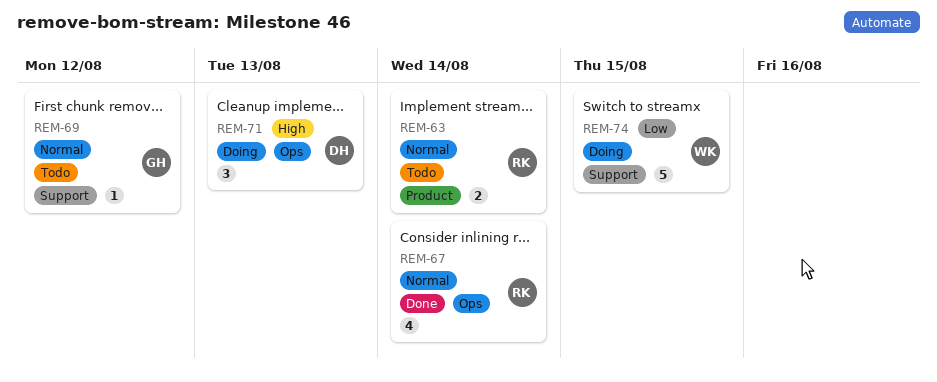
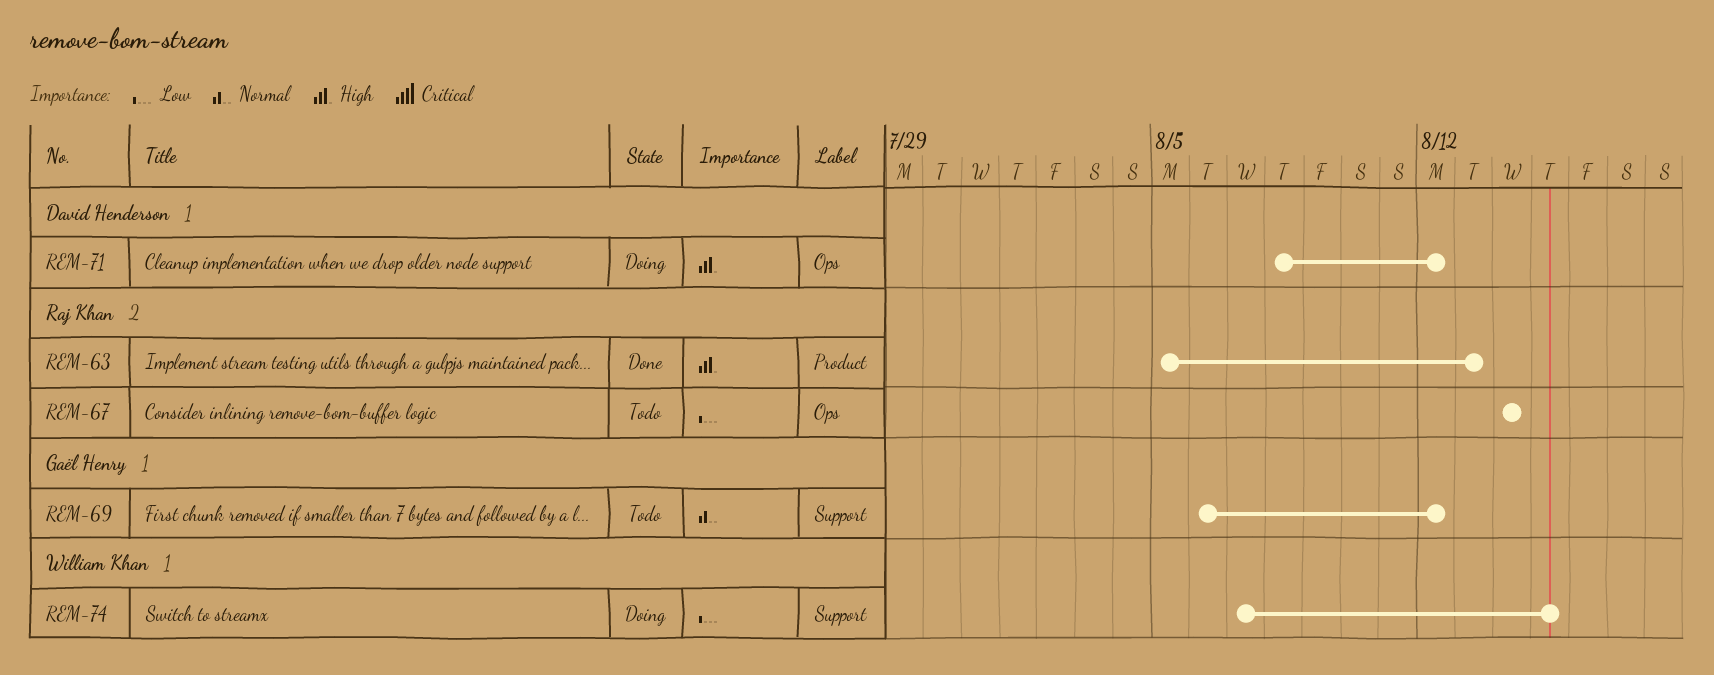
REM-63, status: Todo -> Done
REM-63, priority: Normal -> High
REM-63, due: Aug 14 -> Aug 13
REM-67, status: Done -> Todo
REM-67, priority: Normal -> Low
REM-71, due: Aug 13 -> Aug 12

